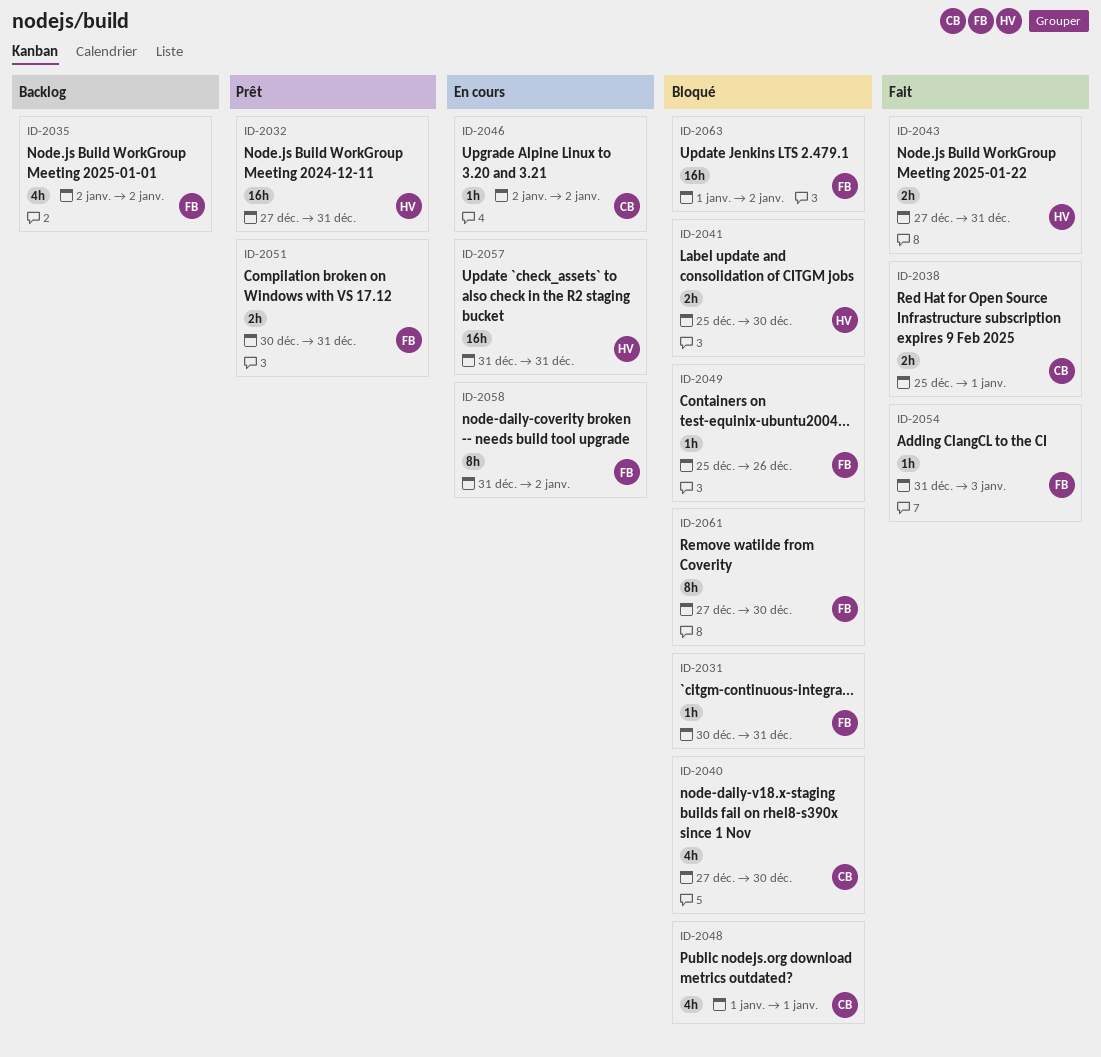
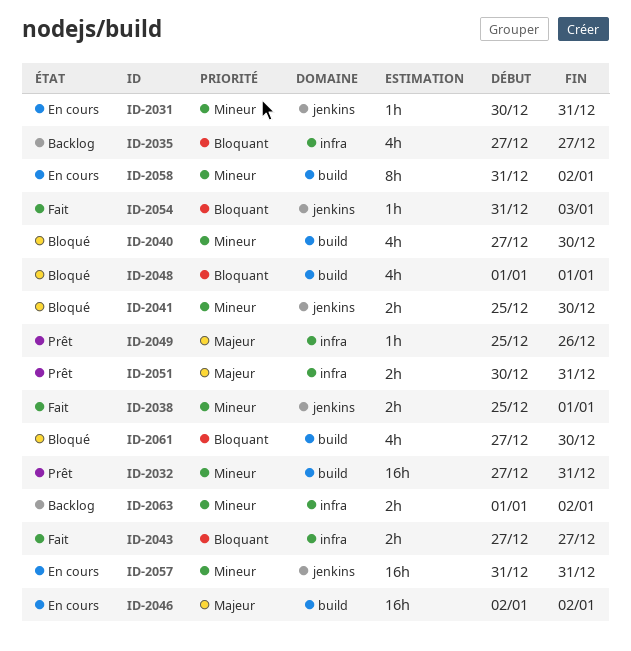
ID-2031, status: Bloqué -> En cours
ID-2035, start: Jan 2 -> Dec 27
ID-2035, due: Jan 2 -> Dec 27
ID-2043, due: Dec 31 -> Dec 27
ID-2046, estimate: 1h -> 16h
ID-2049, status: Bloqué -> Prêt
ID-2061, estimate: 8h -> 4h
ID-2063, status: Bloqué -> Backlog
ID-2063, estimate: 16h -> 2h

